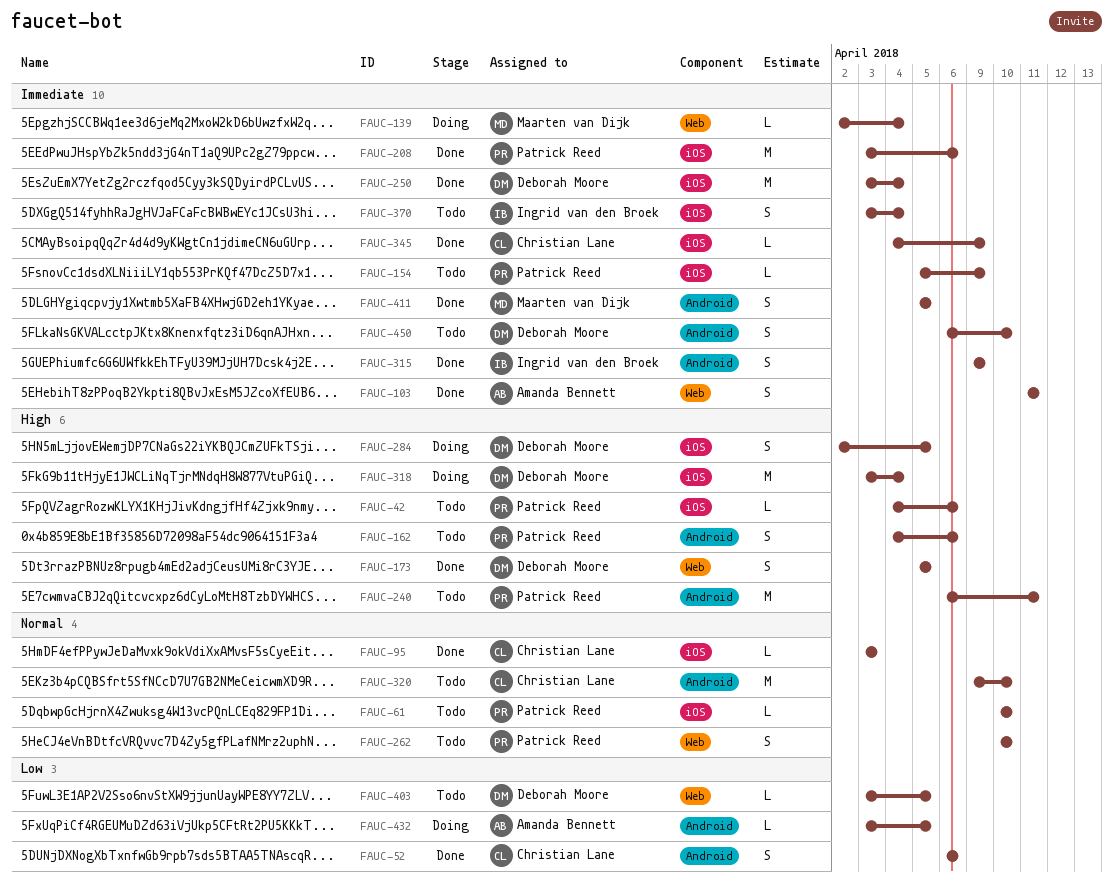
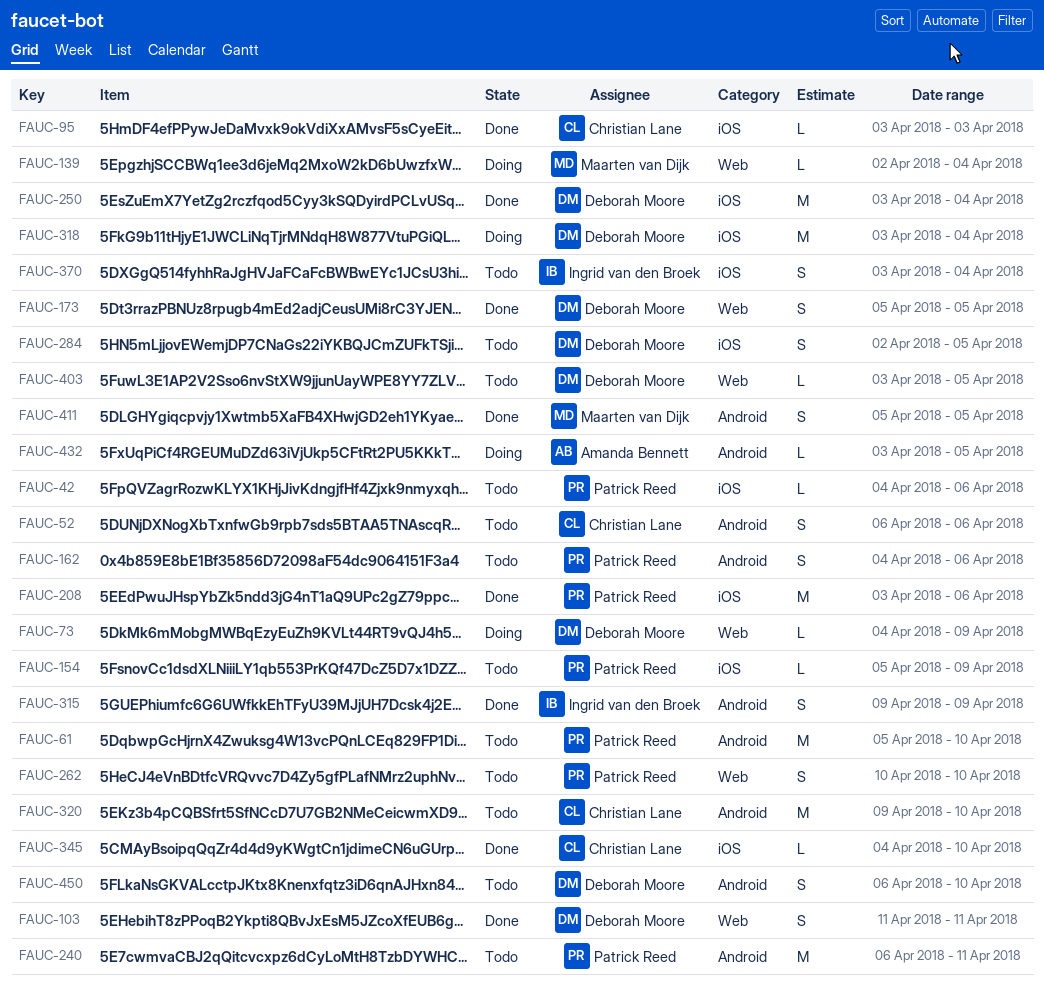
FAUC-52, status: Done -> Todo
FAUC-61, label: iOS -> Android
FAUC-61, estimate: L -> M
FAUC-61, start: Apr 10 -> Apr 5
FAUC-73: none -> present
FAUC-103, owner: Amanda Bennett -> Deborah Moore
FAUC-284, status: Doing -> Todo
FAUC-345, due: Apr 9 -> Apr 10

